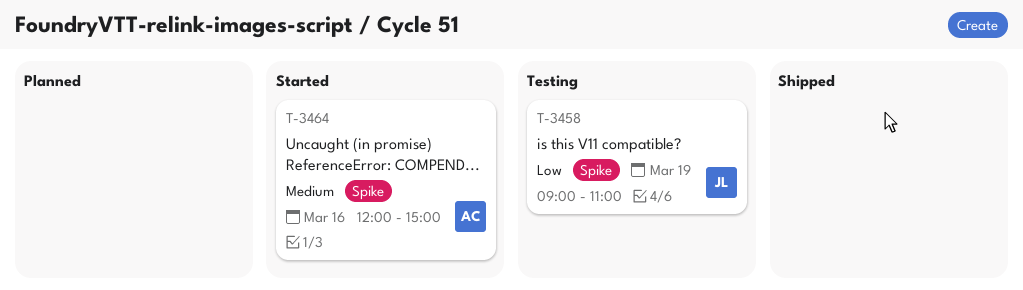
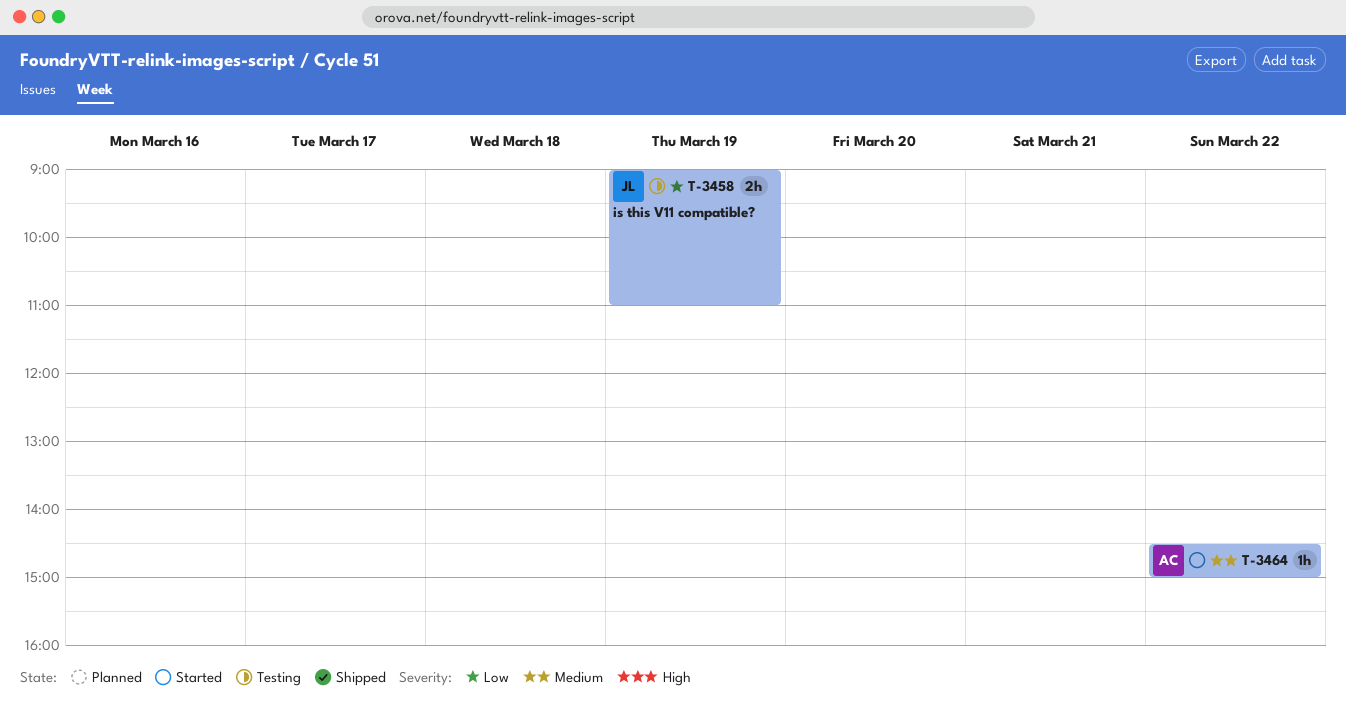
T-3464, day: Mar 16 -> Mar 22
T-3464, begins: 12:00 -> 14:30

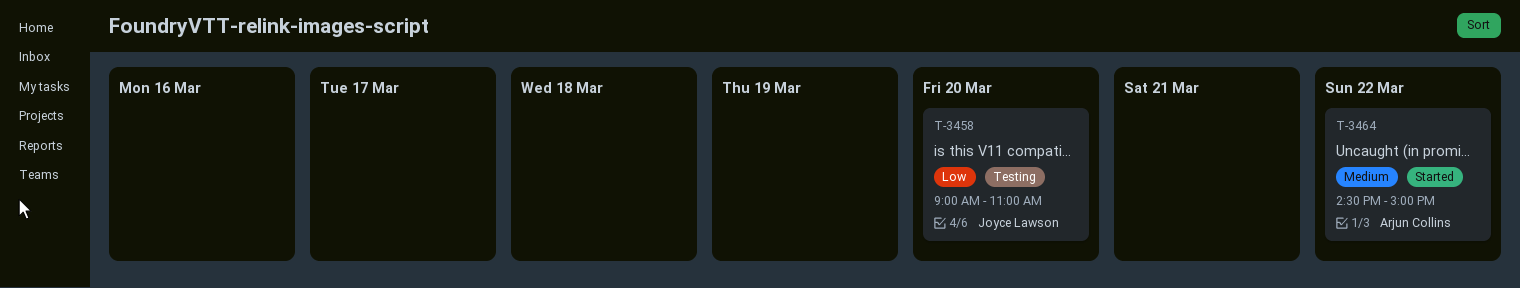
T-3458, day: Mar 19 -> Mar 20

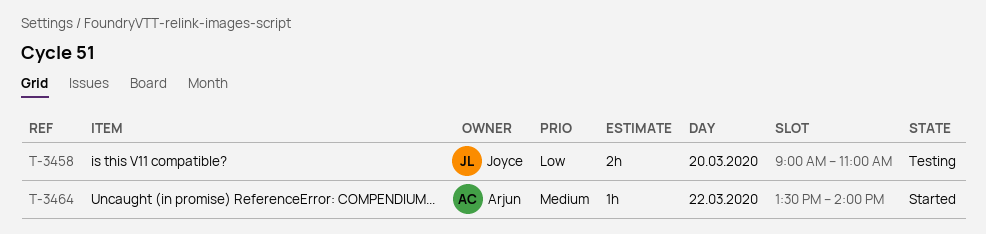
T-3464, begins: 14:30 -> 13:30
T-3464, ends: 15:00 -> 14:00

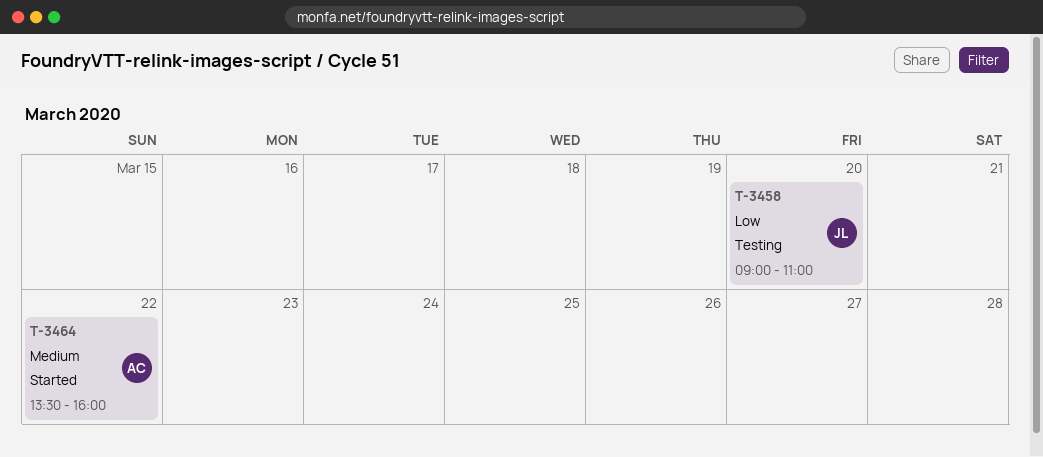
T-3464, ends: 14:00 -> 16:00

